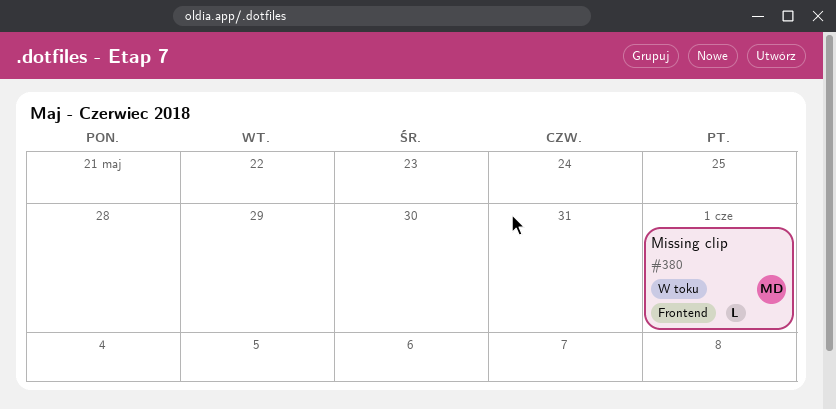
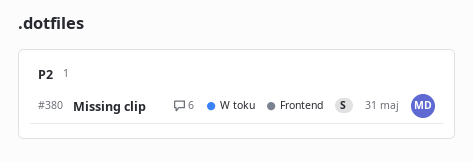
#380, estimate: L -> S
#380, due: Jun 1 -> May 31

